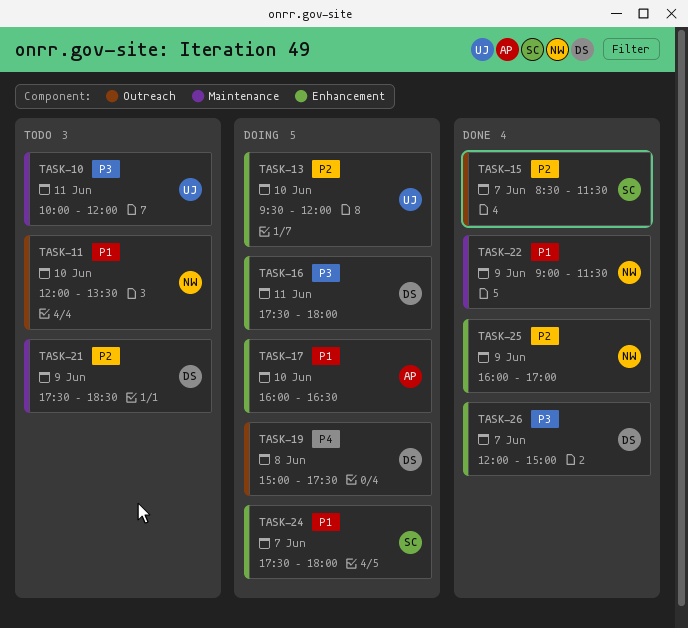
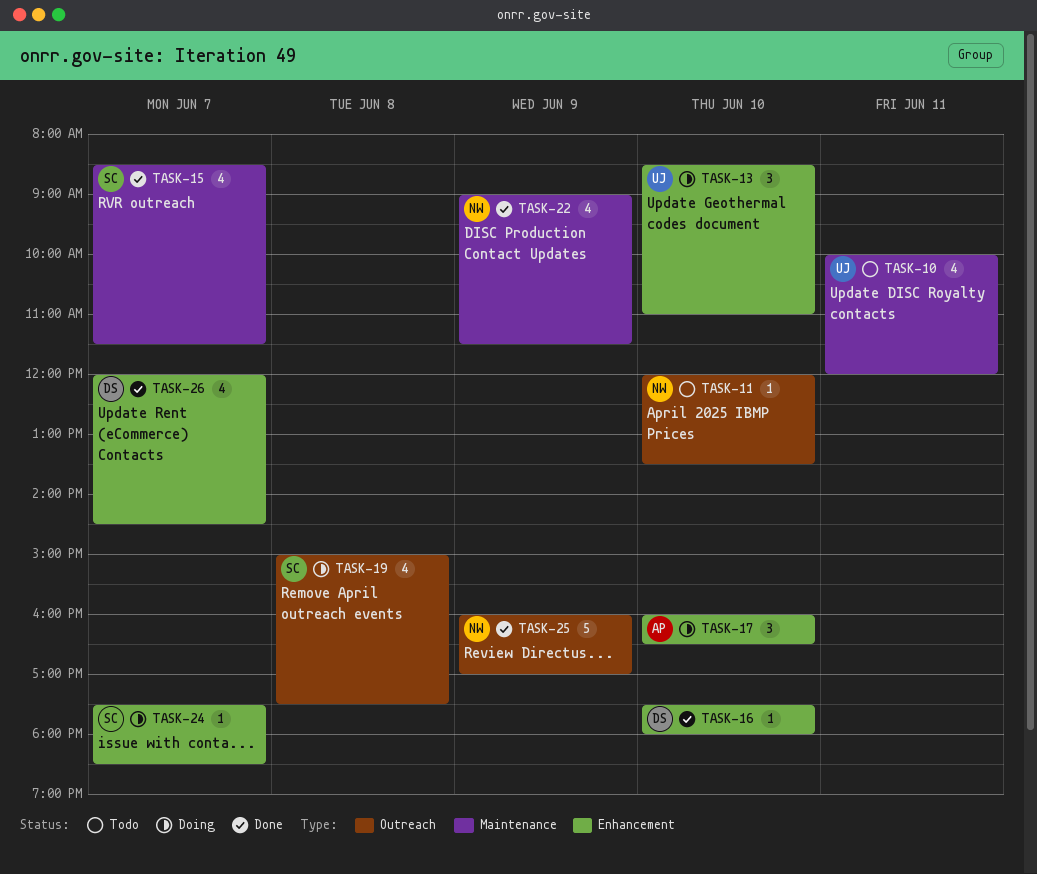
TASK-13, begins: 09:30 -> 08:30
TASK-13, ends: 12:00 -> 11:00
TASK-15, label: Outreach -> Maintenance
TASK-16, status: Doing -> Done
TASK-16, day: Jun 11 -> Jun 10
TASK-19, owner: DS -> SC
TASK-21: present -> none
TASK-24, ends: 18:00 -> 18:30
TASK-25, label: Enhancement -> Outreach
TASK-26, ends: 15:00 -> 14:30

